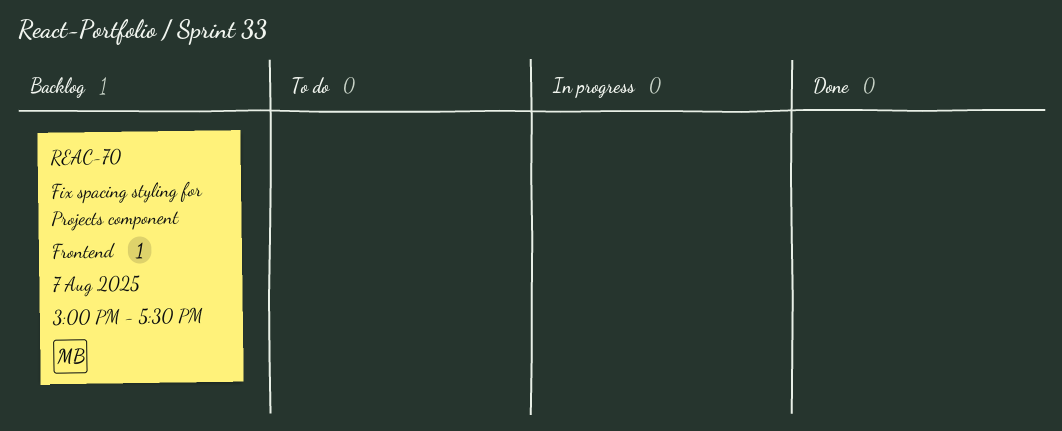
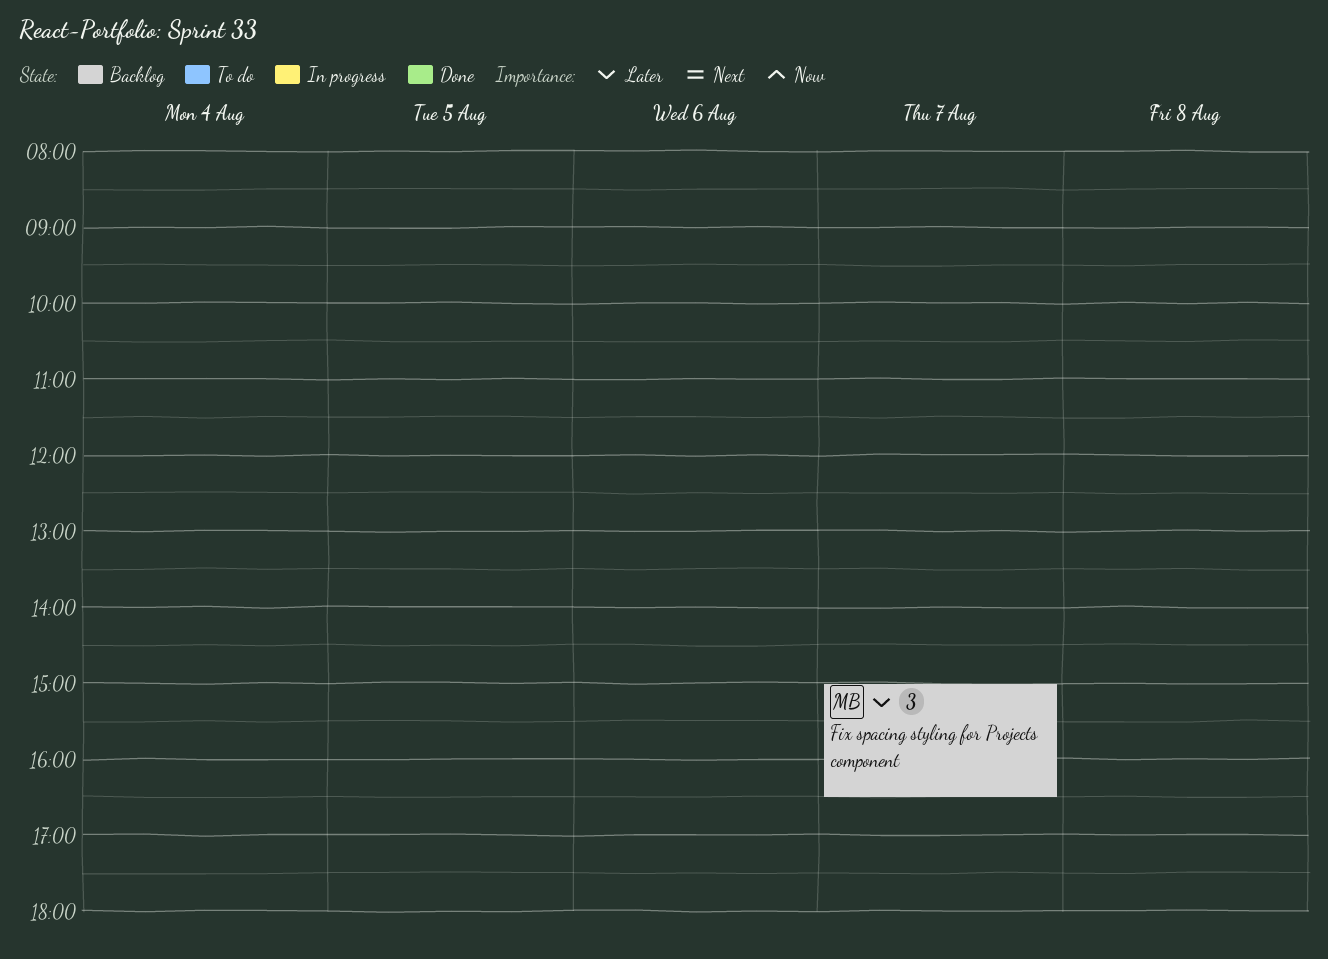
Fix spacing styling for Projects component, estimate: 1 -> 3
Fix spacing styling for Projects component, ends: 17:30 -> 16:30

